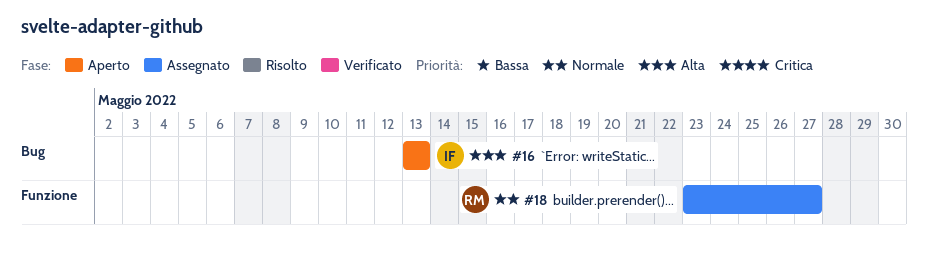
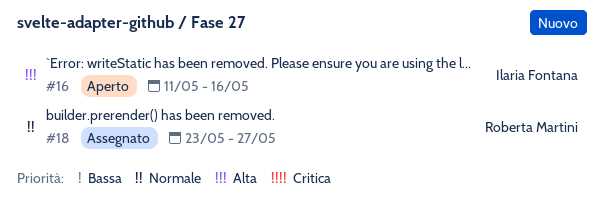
#16, start: May 13 -> May 11
#16, due: May 13 -> May 16

